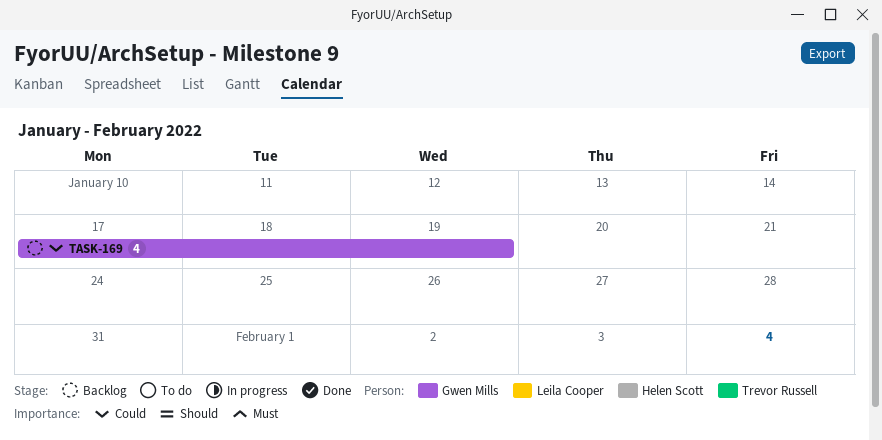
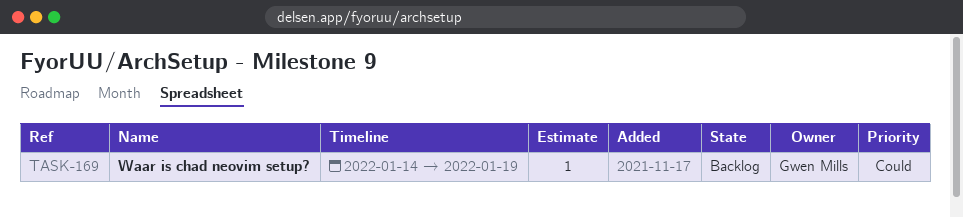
TASK-169, estimate: 4 -> 1
TASK-169, start: Jan 17 -> Jan 14

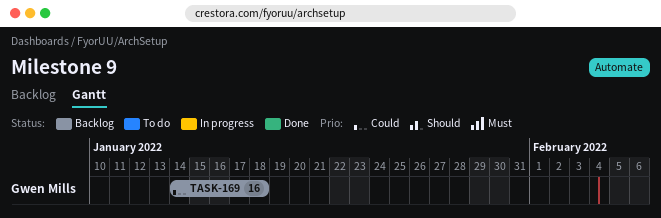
TASK-169, estimate: 1 -> 16
TASK-169, due: Jan 19 -> Jan 18

